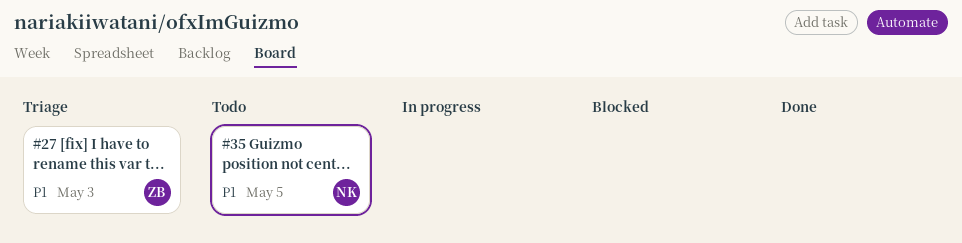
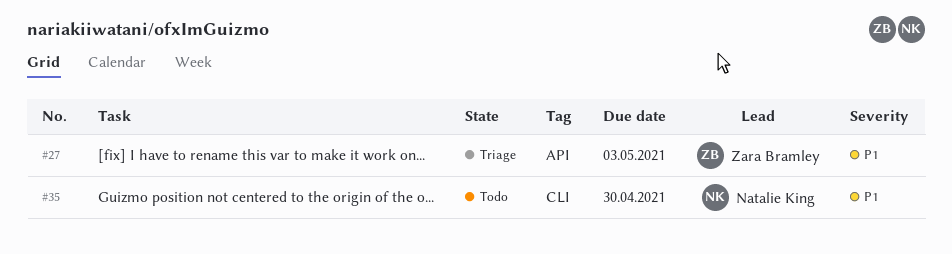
#35, due: May 5 -> Apr 30

